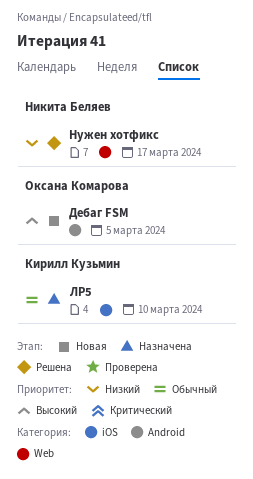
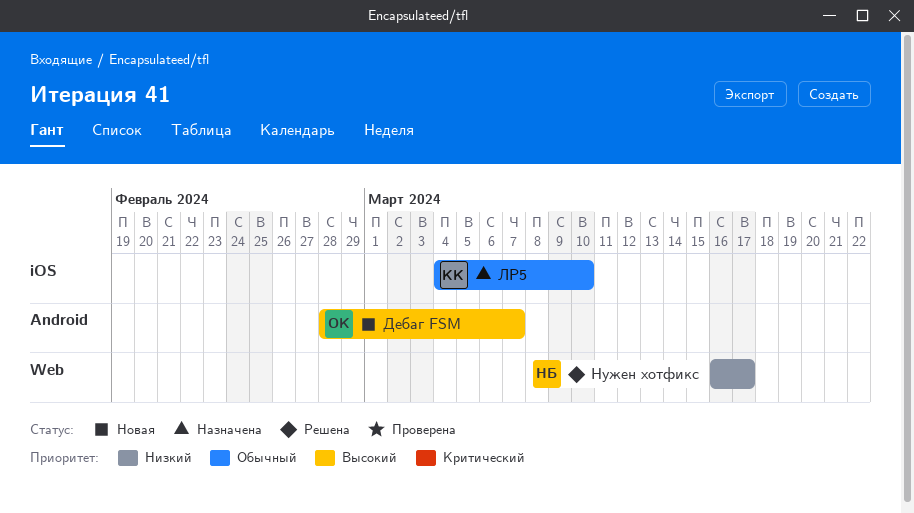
Дебаг FSM, due: Mar 5 -> Mar 7

